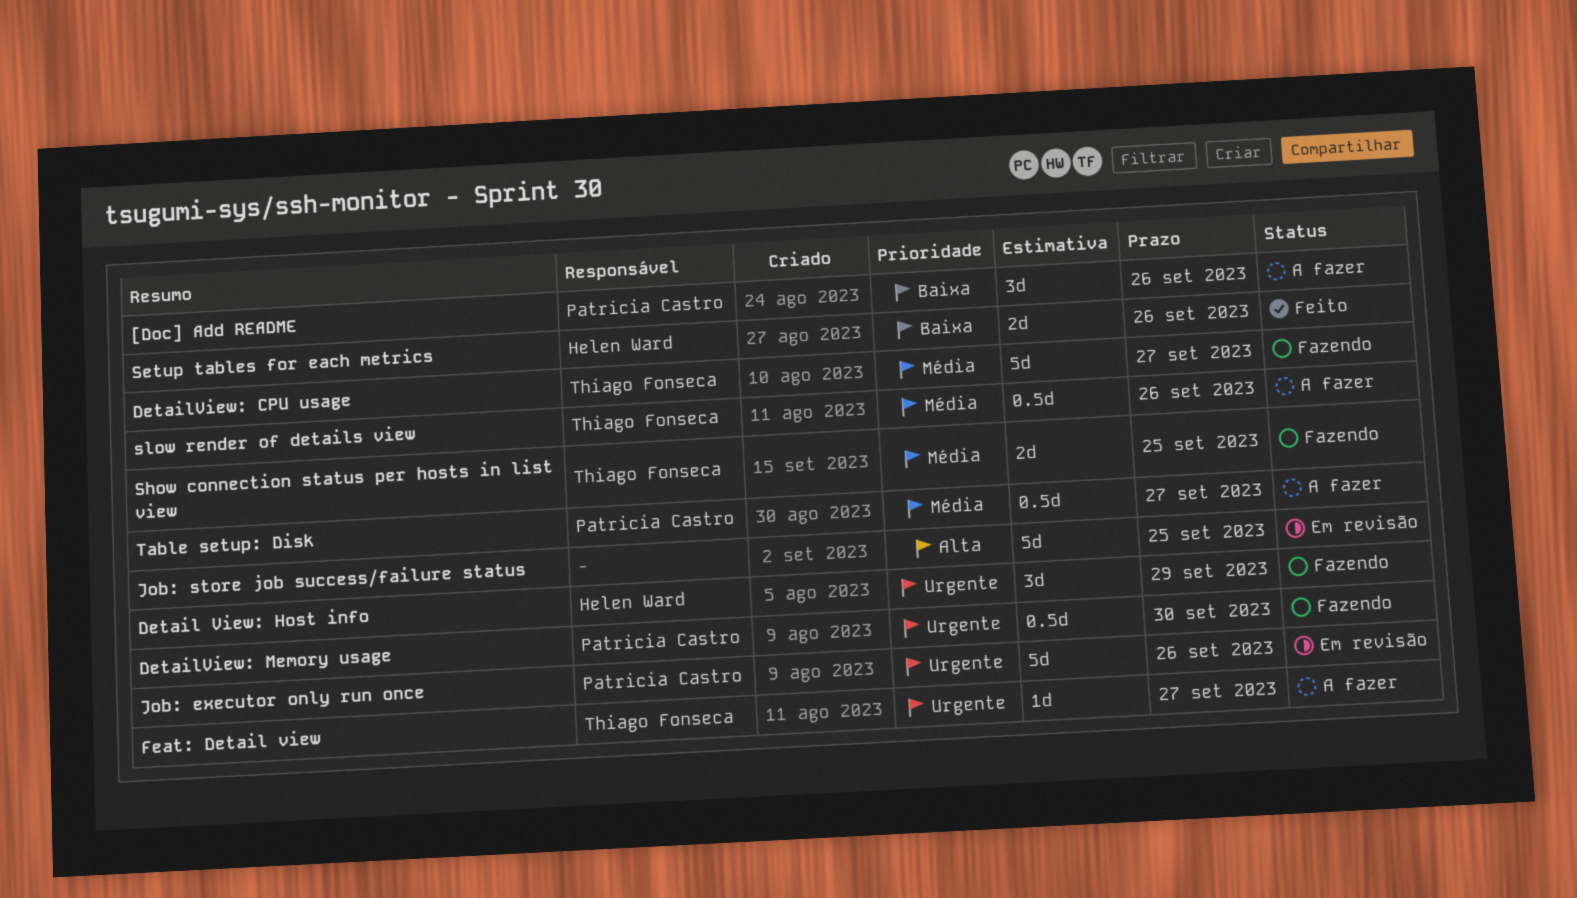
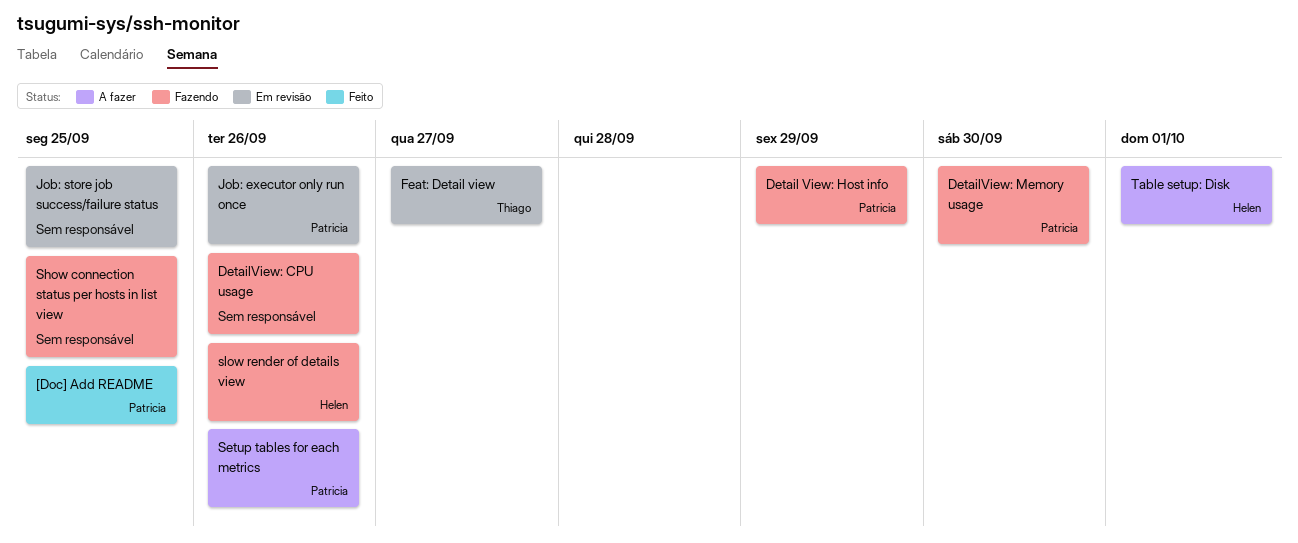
[Doc] Add README, status: A fazer -> Feito
[Doc] Add README, due: Sep 26 -> Sep 25
Detail View: Host info, owner: Helen Ward -> Patricia Castro
DetailView: CPU usage, owner: Thiago Fonseca -> none
DetailView: CPU usage, due: Sep 27 -> Sep 26
Feat: Detail view, status: A fazer -> Em revisão
Setup tables for each metrics, status: Feito -> A fazer
Setup tables for each metrics, owner: Helen Ward -> Patricia Castro
Show connection status per hosts in list view, owner: Thiago Fonseca -> none
slow render of details view, status: A fazer -> Fazendo
slow render of details view, owner: Thiago Fonseca -> Helen Ward
Table setup: Disk, owner: Patricia Castro -> Helen Ward
Table setup: Disk, due: Sep 27 -> Oct 1

